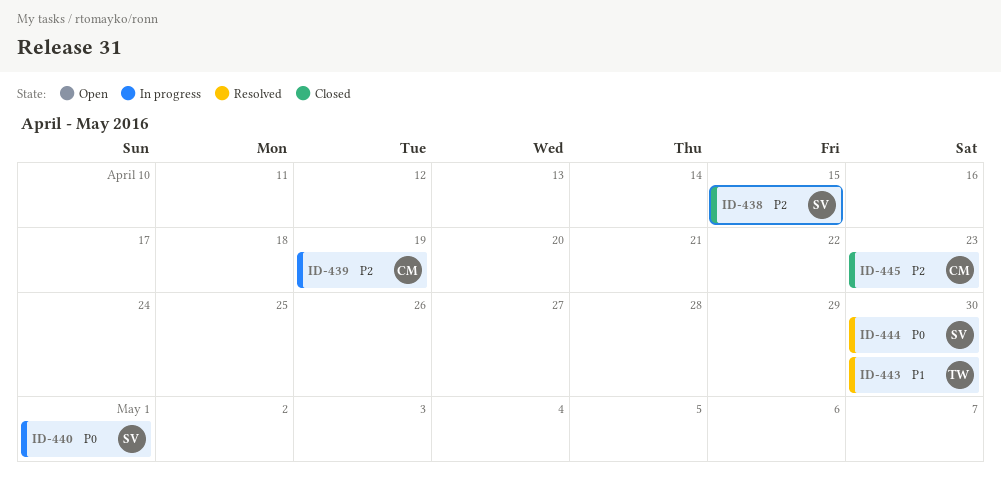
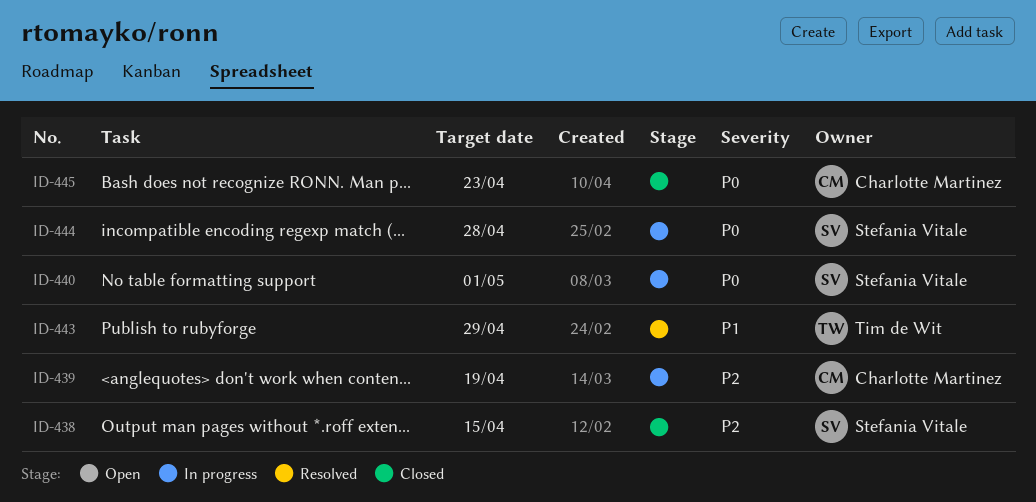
ID-443, due: Apr 30 -> Apr 29
ID-444, status: Resolved -> In progress
ID-444, due: Apr 30 -> Apr 28
ID-445, priority: P2 -> P0

